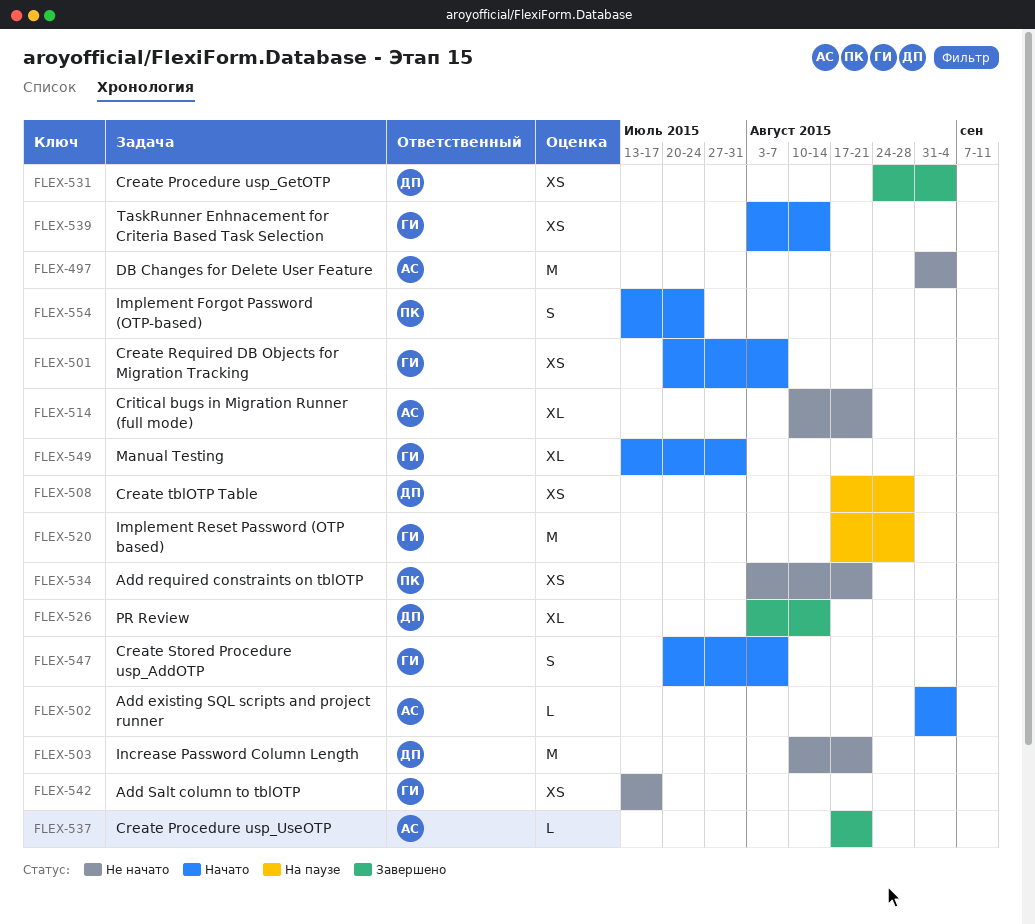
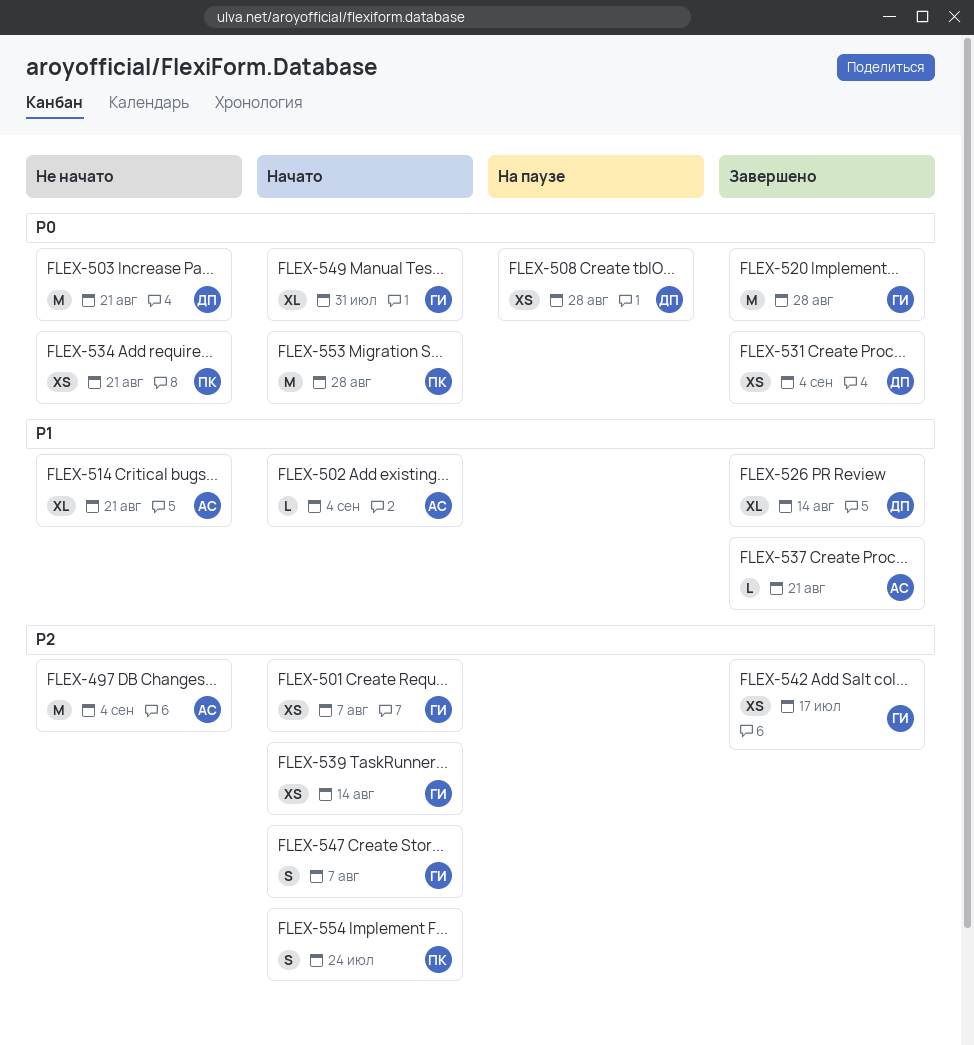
FLEX-520, status: На паузе -> Завершено
FLEX-542, status: Не начато -> Завершено
FLEX-553: none -> present

